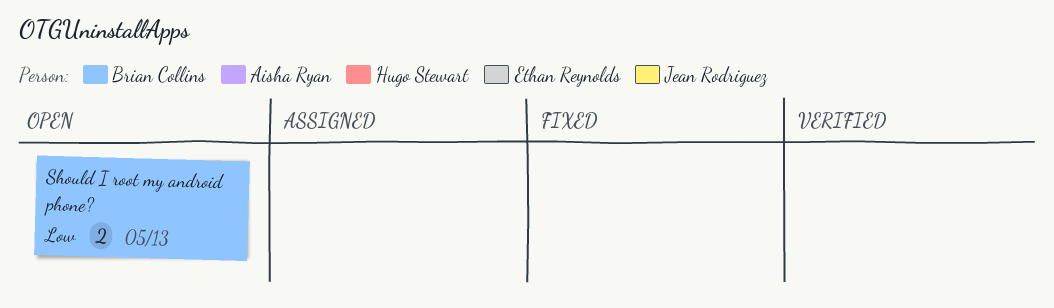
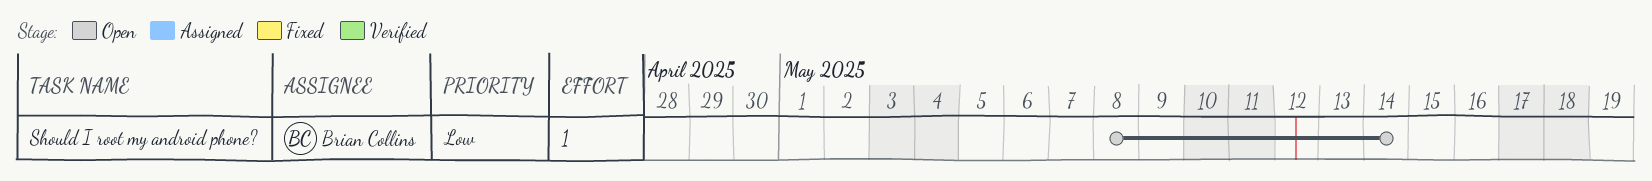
Should I root my android phone?, estimate: 2 -> 1
Should I root my android phone?, due: May 13 -> May 14

